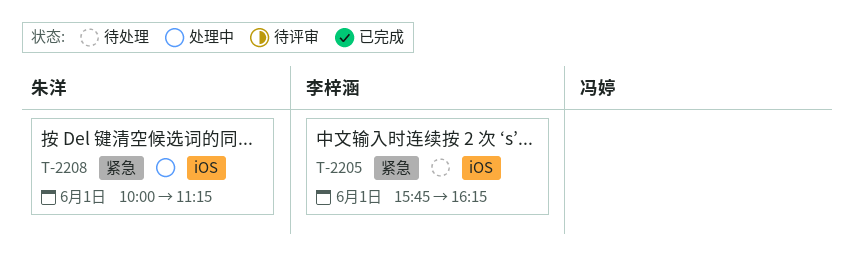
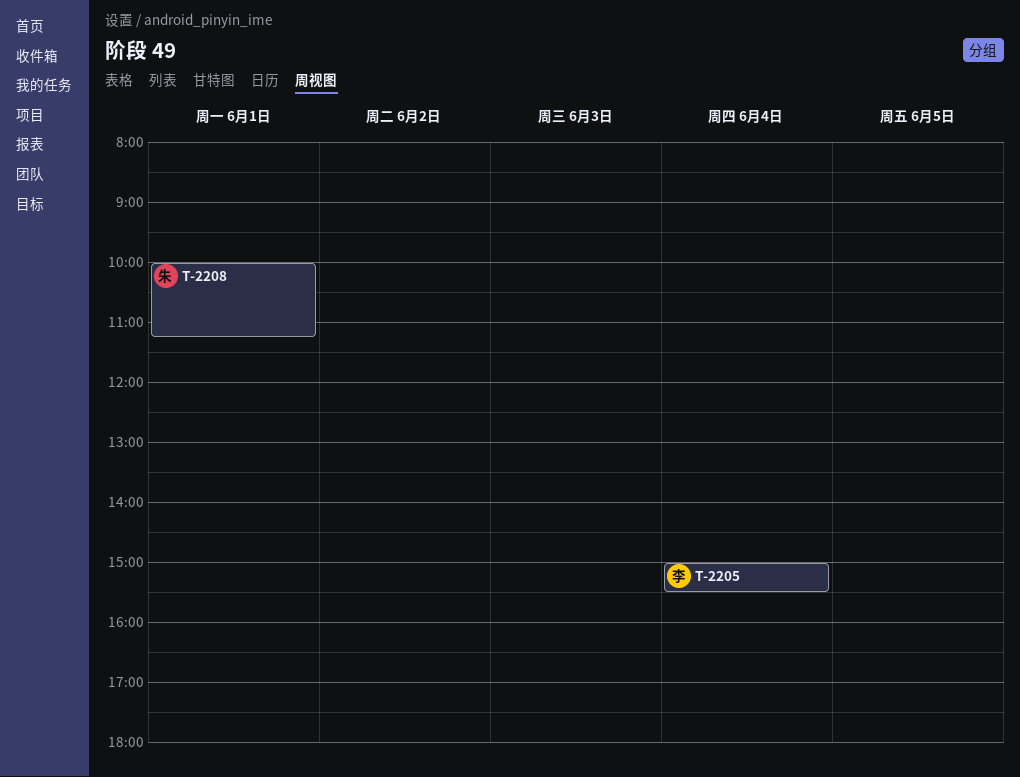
T-2205, day: Jun 1 -> Jun 4
T-2205, begins: 15:45 -> 15:00
T-2205, ends: 16:15 -> 15:30

